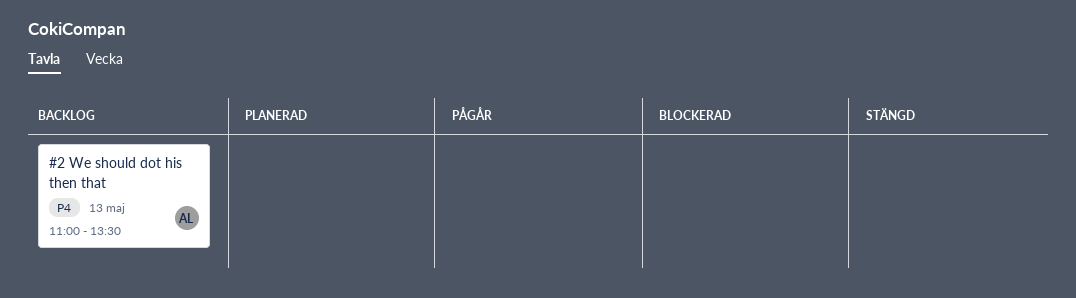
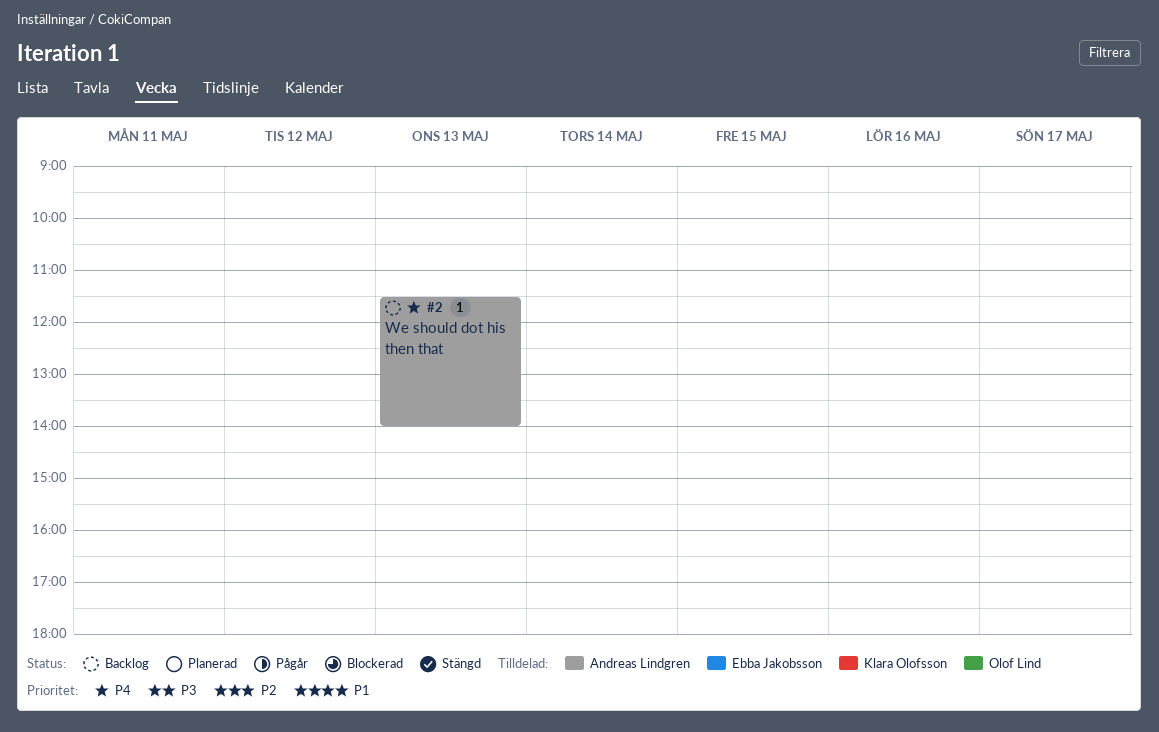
#2, begins: 11:00 -> 11:30
#2, ends: 13:30 -> 14:00

